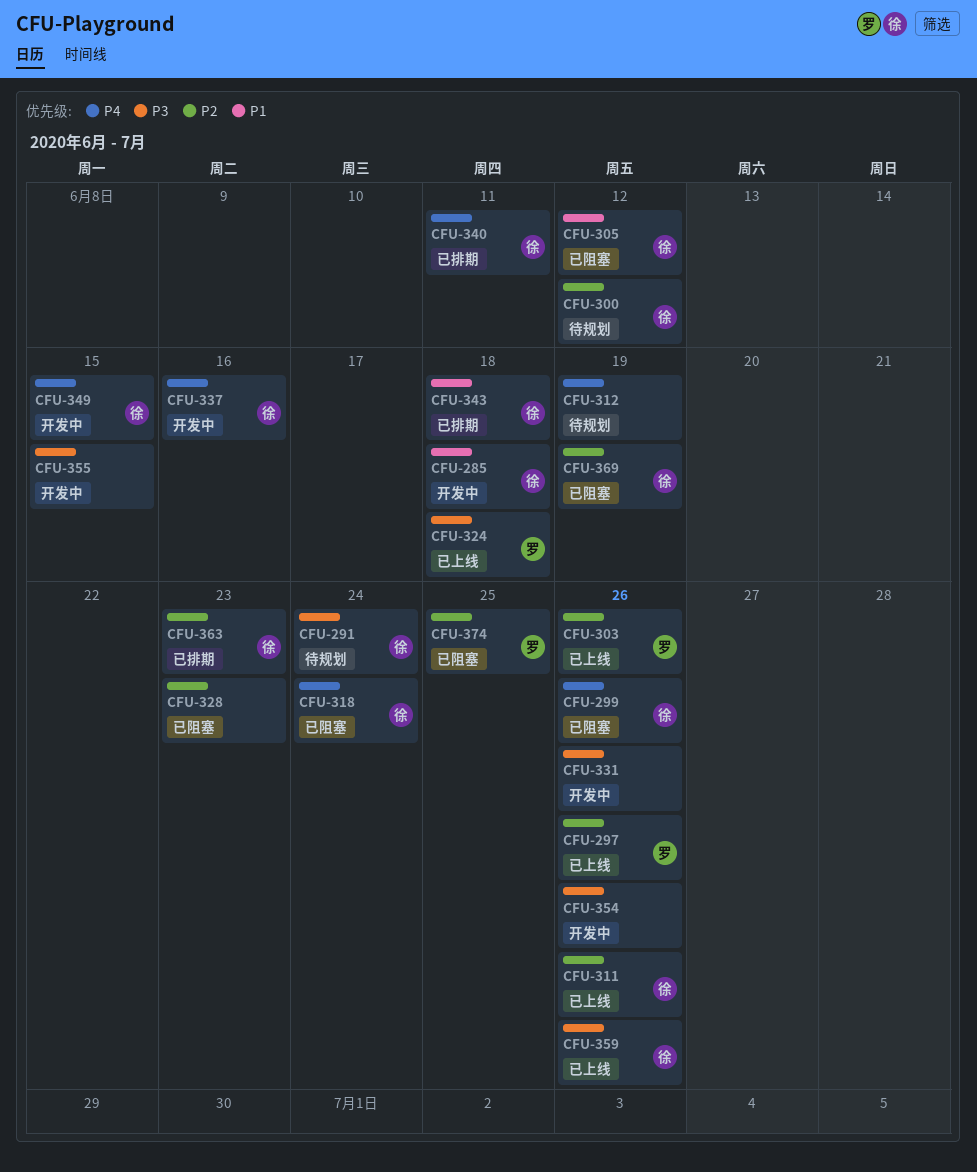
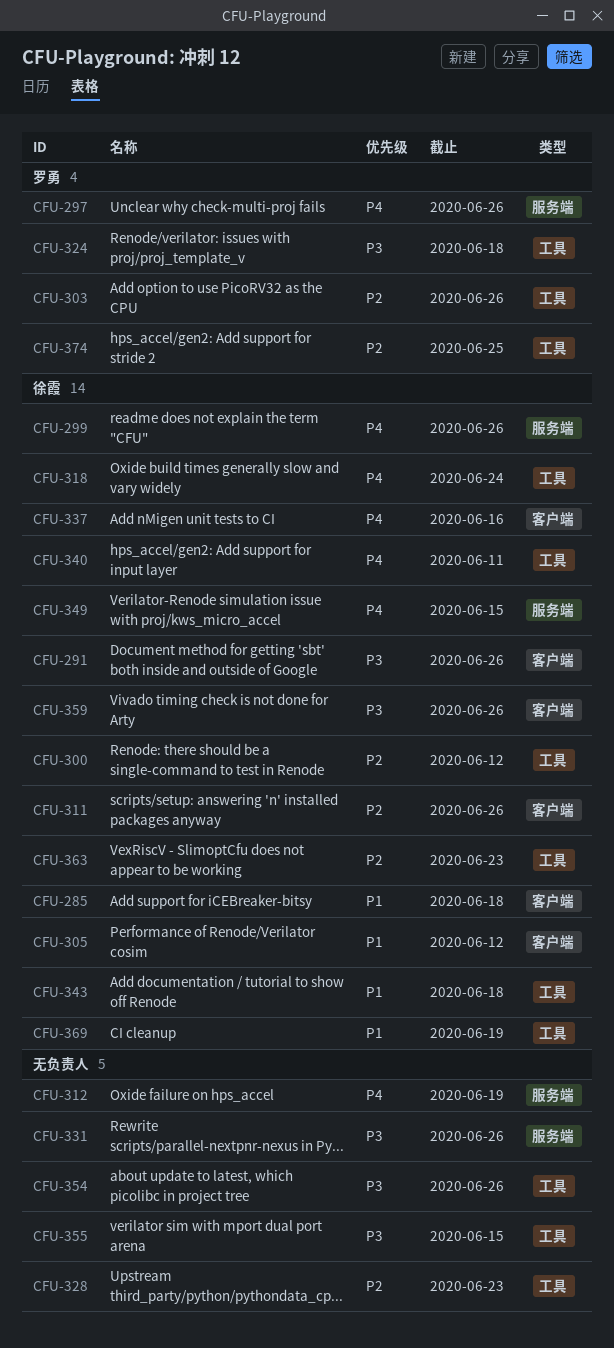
CFU-291, due: Jun 24 -> Jun 26
CFU-297, priority: P2 -> P4
CFU-369, priority: P2 -> P1

